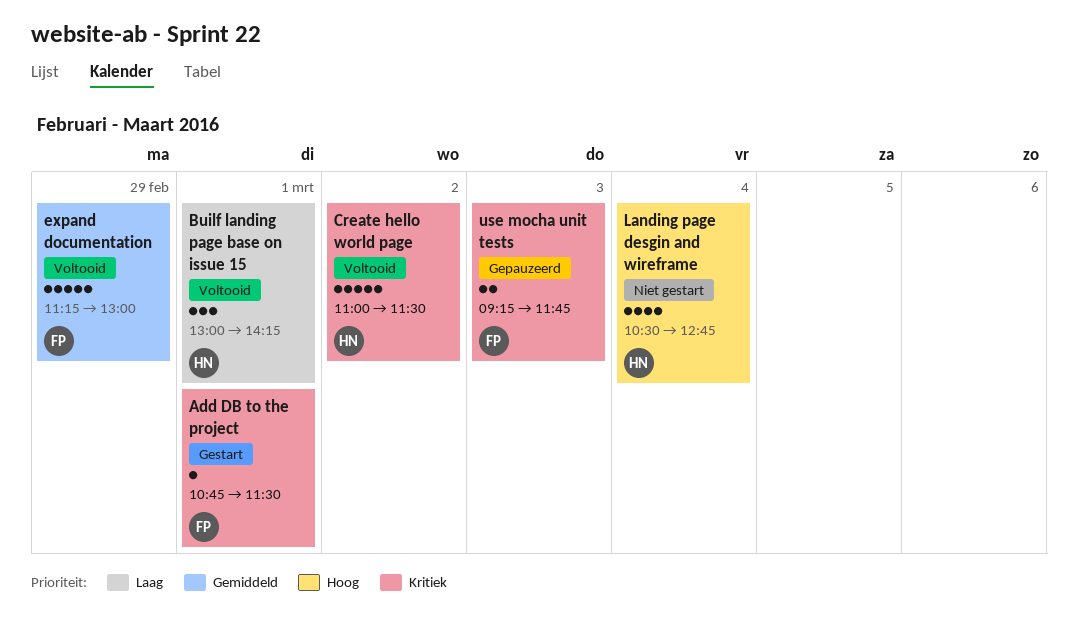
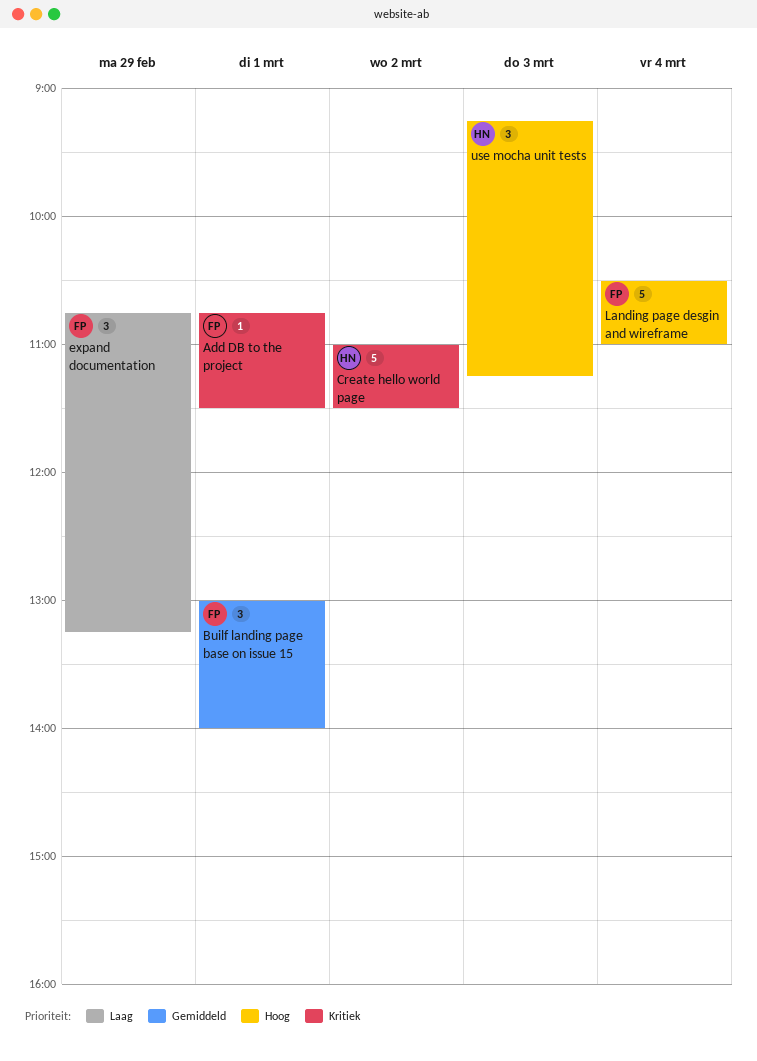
Builf landing page base on issue 15, owner: HN -> FP
Builf landing page base on issue 15, priority: Laag -> Gemiddeld
Builf landing page base on issue 15, ends: 14:15 -> 14:00
expand documentation, priority: Gemiddeld -> Laag
expand documentation, estimate: 5 -> 3
expand documentation, begins: 11:15 -> 10:45
expand documentation, ends: 13:00 -> 13:15
Landing page desgin and wireframe, owner: HN -> FP
Landing page desgin and wireframe, estimate: 4 -> 5
Landing page desgin and wireframe, ends: 12:45 -> 11:00
use mocha unit tests, owner: FP -> HN
use mocha unit tests, priority: Kritiek -> Hoog
use mocha unit tests, estimate: 2 -> 3
use mocha unit tests, ends: 11:45 -> 11:15

